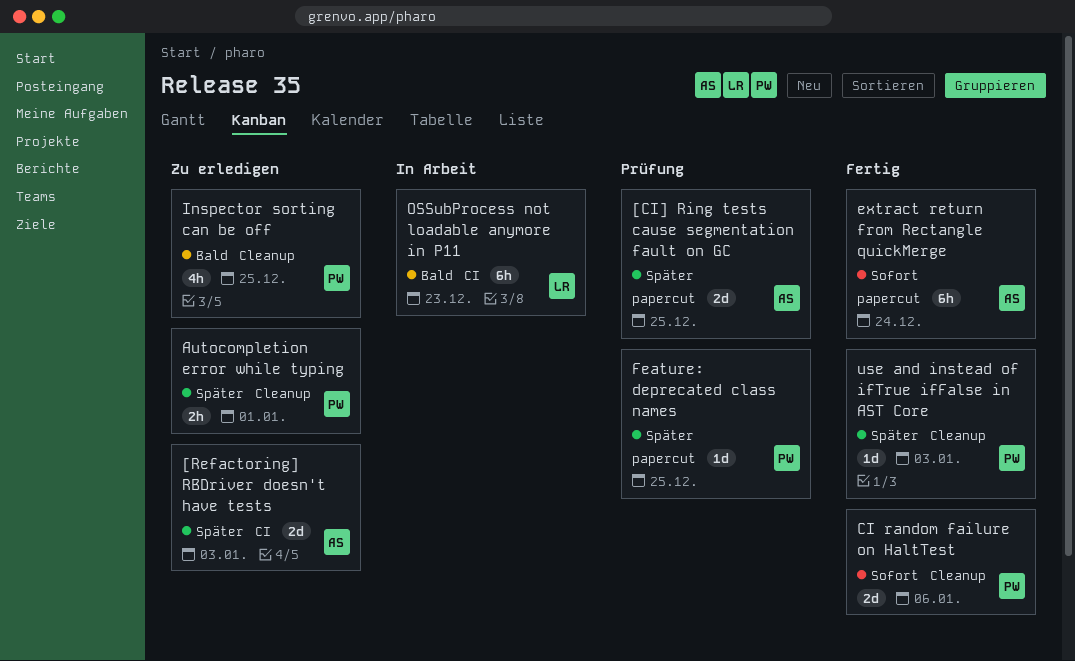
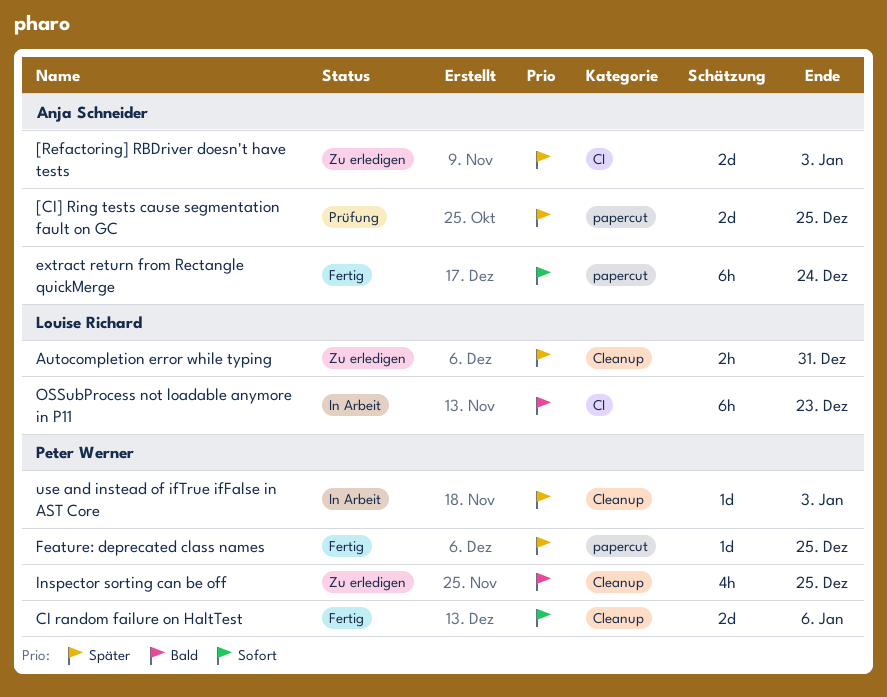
Autocompletion error while typing, owner: Peter Werner -> Louise Richard
Autocompletion error while typing, due: Jan 1 -> Dec 31
Feature: deprecated class names, status: Prüfung -> Fertig
use and instead of ifTrue ifFalse in AST Core, status: Fertig -> In Arbeit

